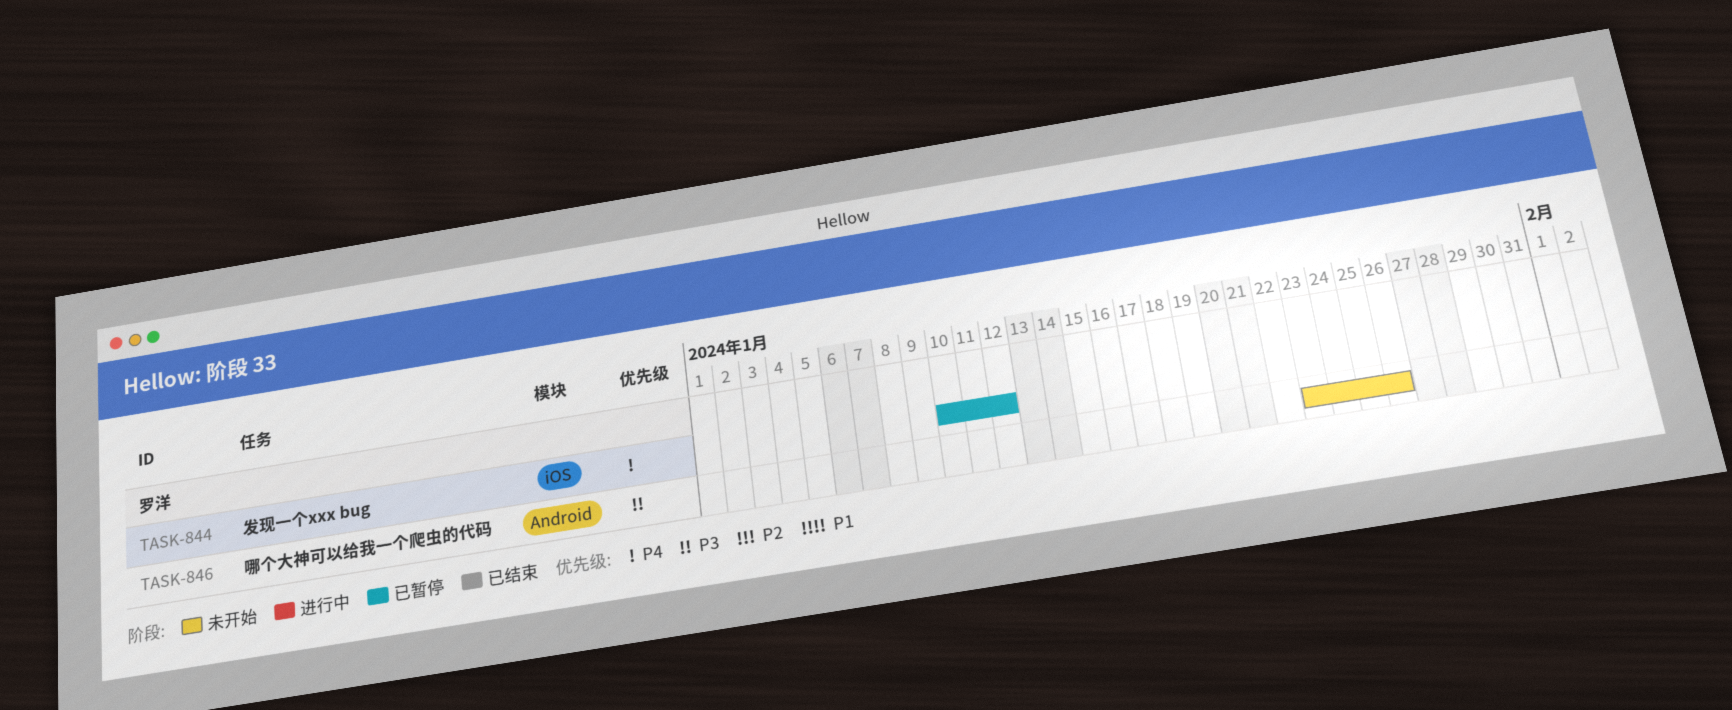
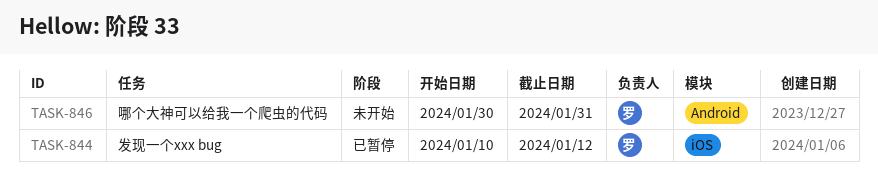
TASK-846, start: Jan 23 -> Jan 30
TASK-846, due: Jan 26 -> Jan 31

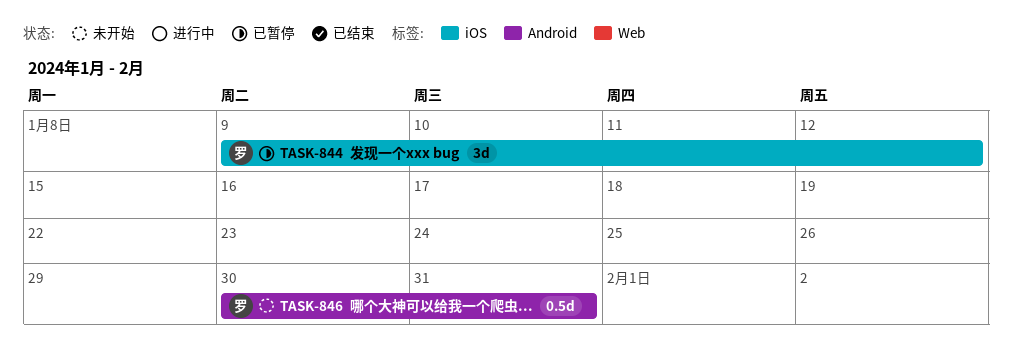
TASK-844, start: Jan 10 -> Jan 9

